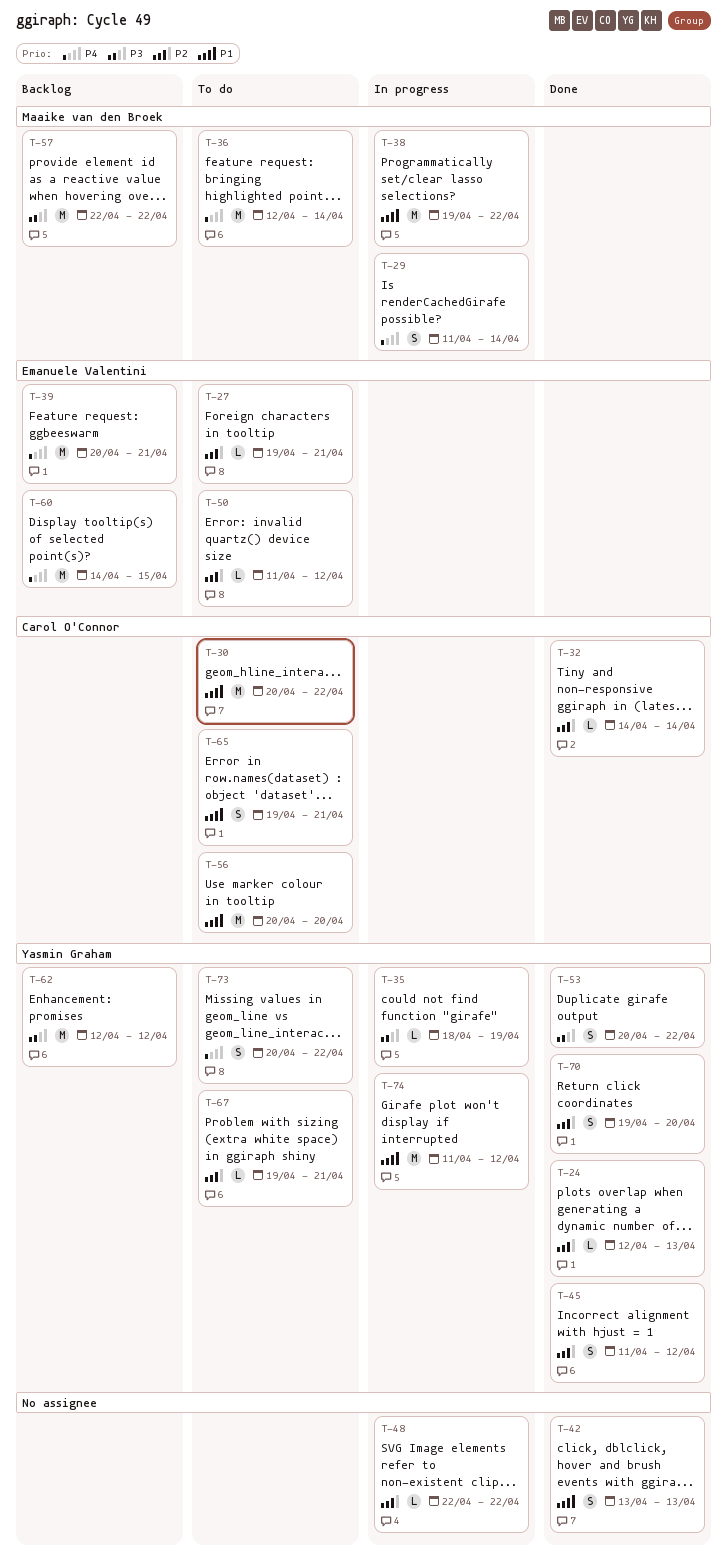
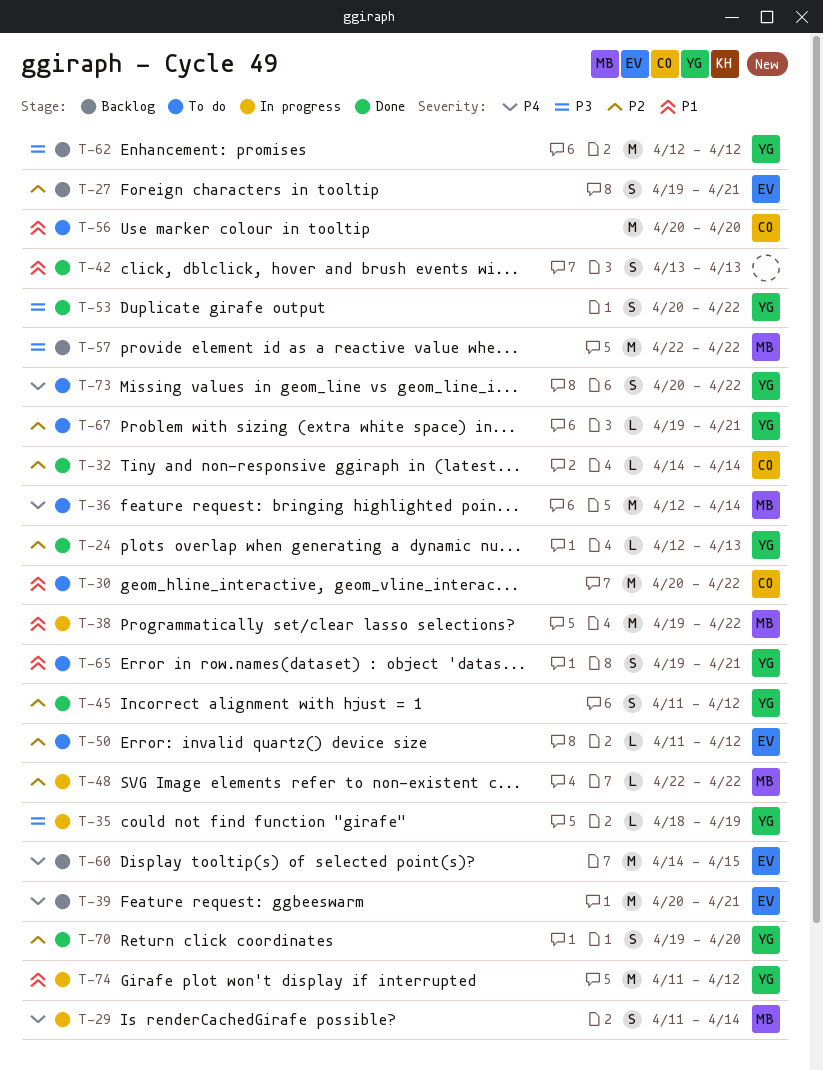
T-27, status: To do -> Backlog
T-27, estimate: L -> S
T-48, owner: none -> Maaike van den Broek
T-65, owner: Carol O'Connor -> Yasmin Graham

